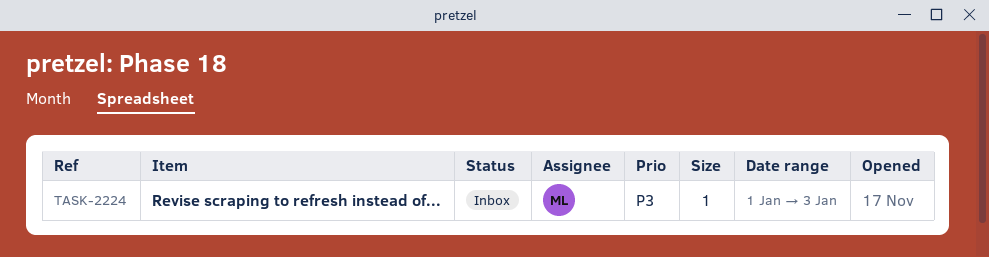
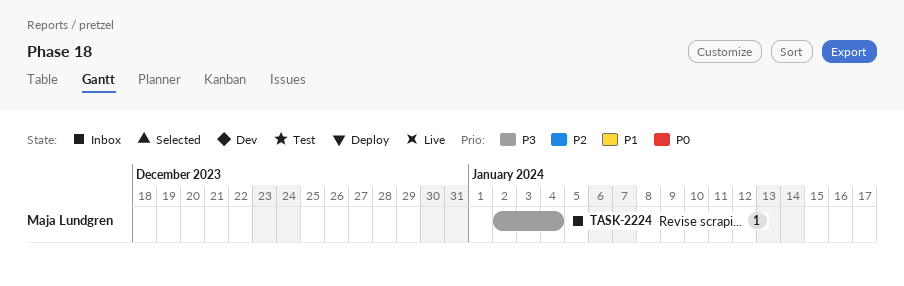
TASK-2224, start: Jan 1 -> Jan 2
TASK-2224, due: Jan 3 -> Jan 4

